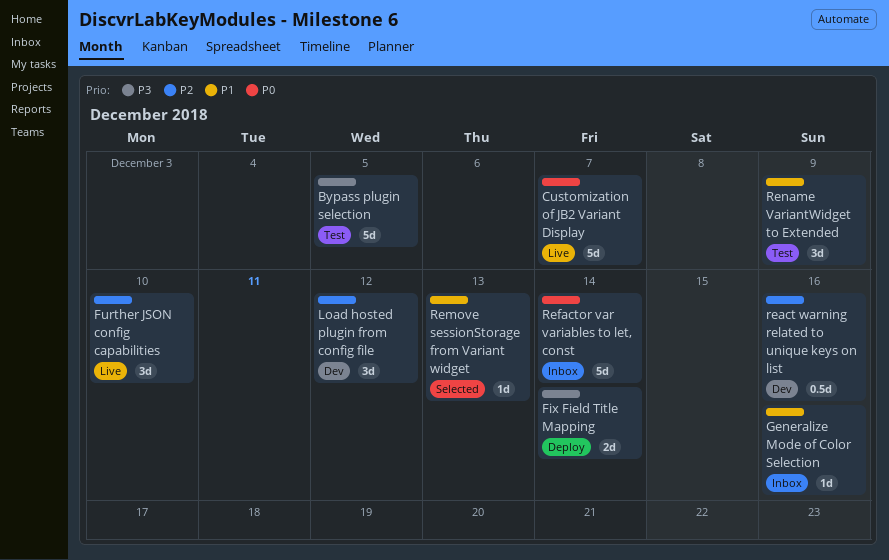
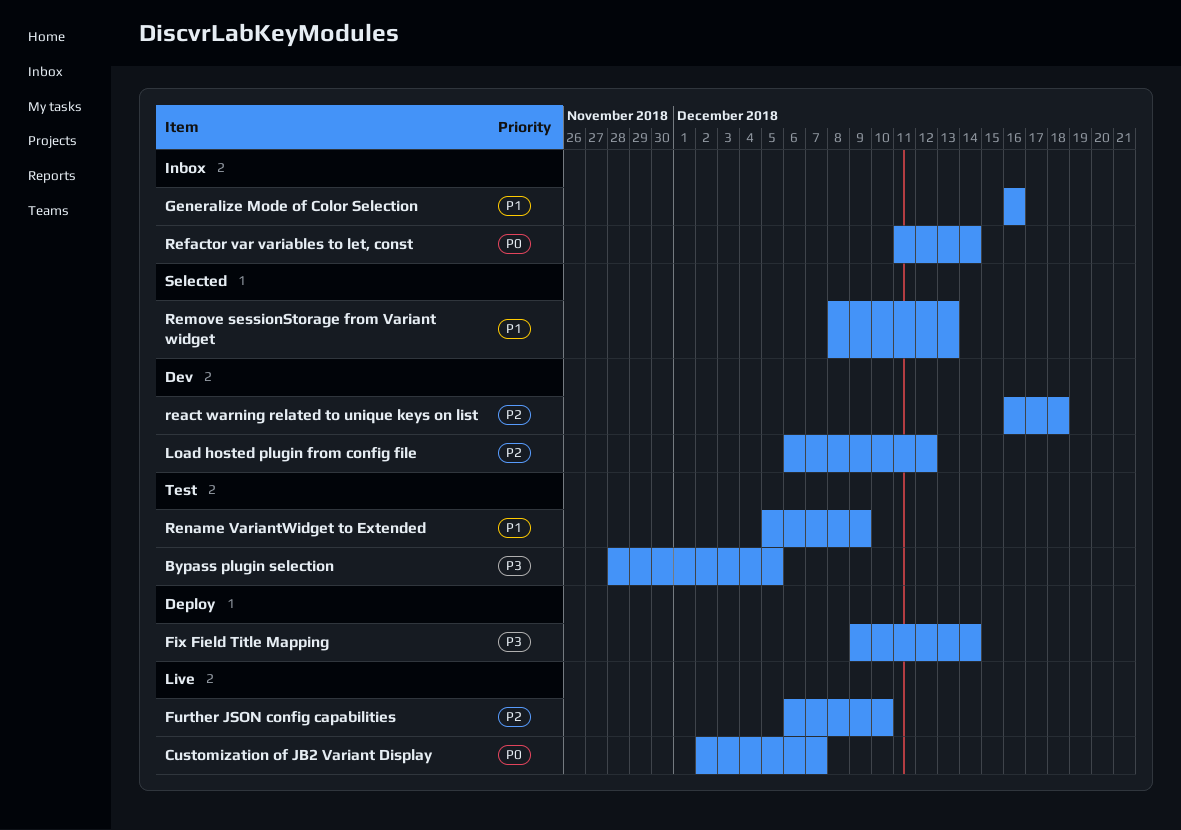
react warning related to unique keys on list, due: Dec 16 -> Dec 18

